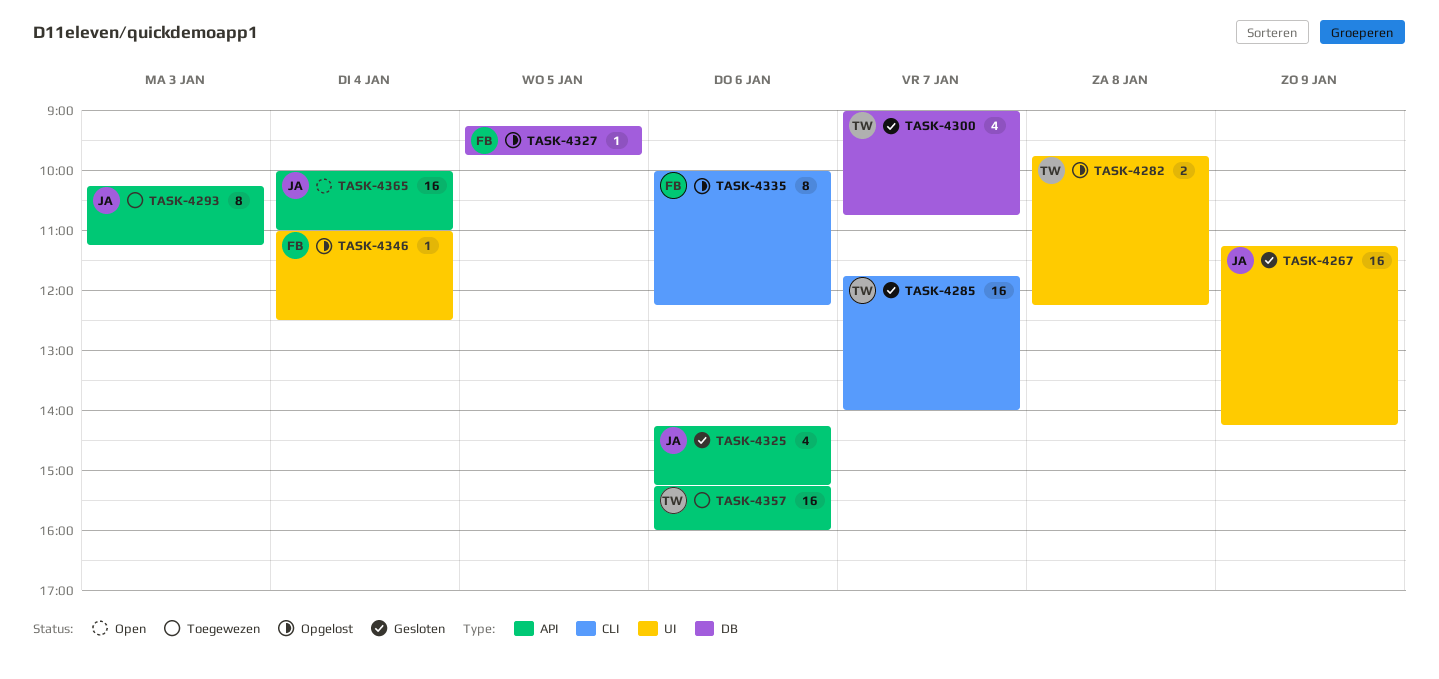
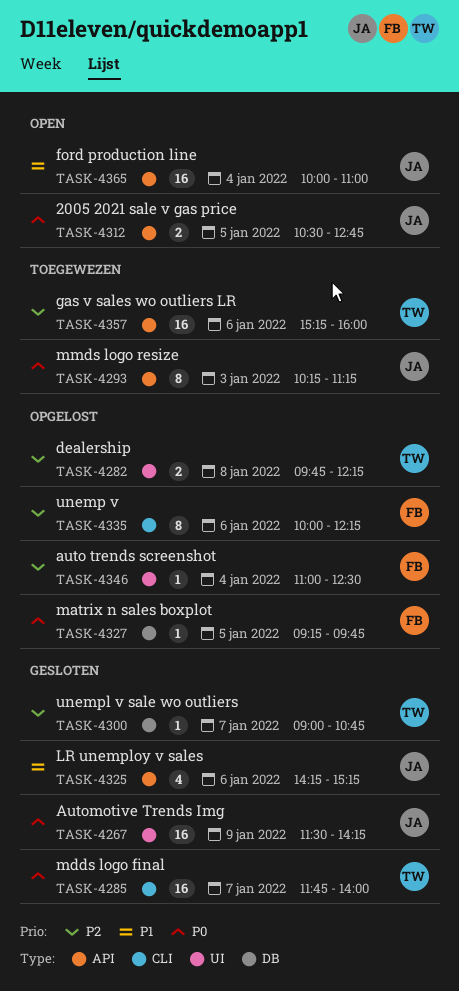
TASK-4267, begins: 11:15 -> 11:30
TASK-4300, estimate: 4 -> 1
TASK-4312: none -> present

